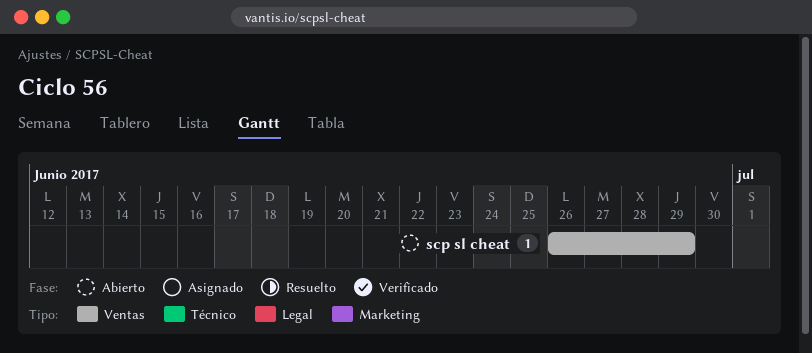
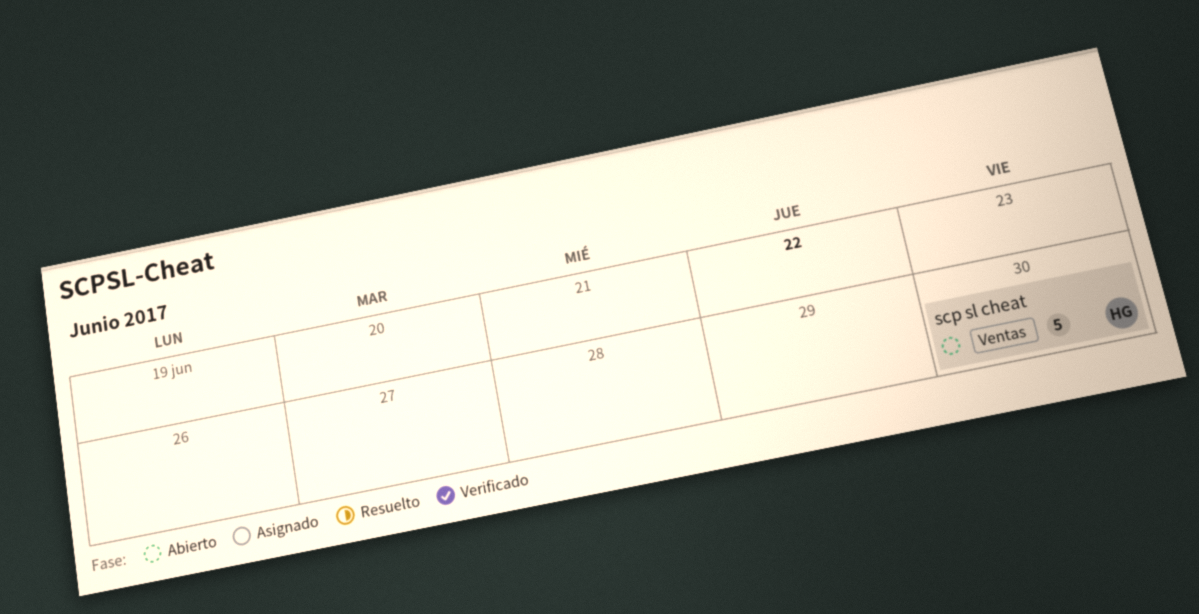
scp sl cheat, estimate: 1 -> 5
scp sl cheat, due: Jun 29 -> Jun 30

